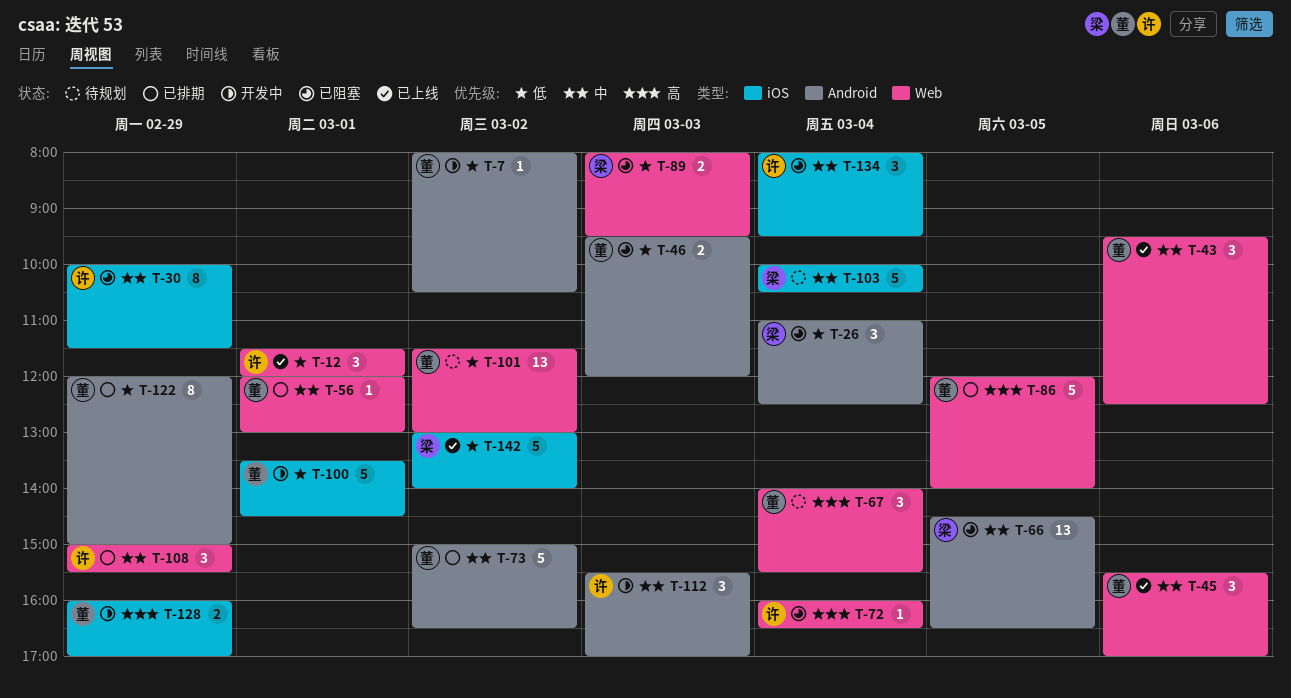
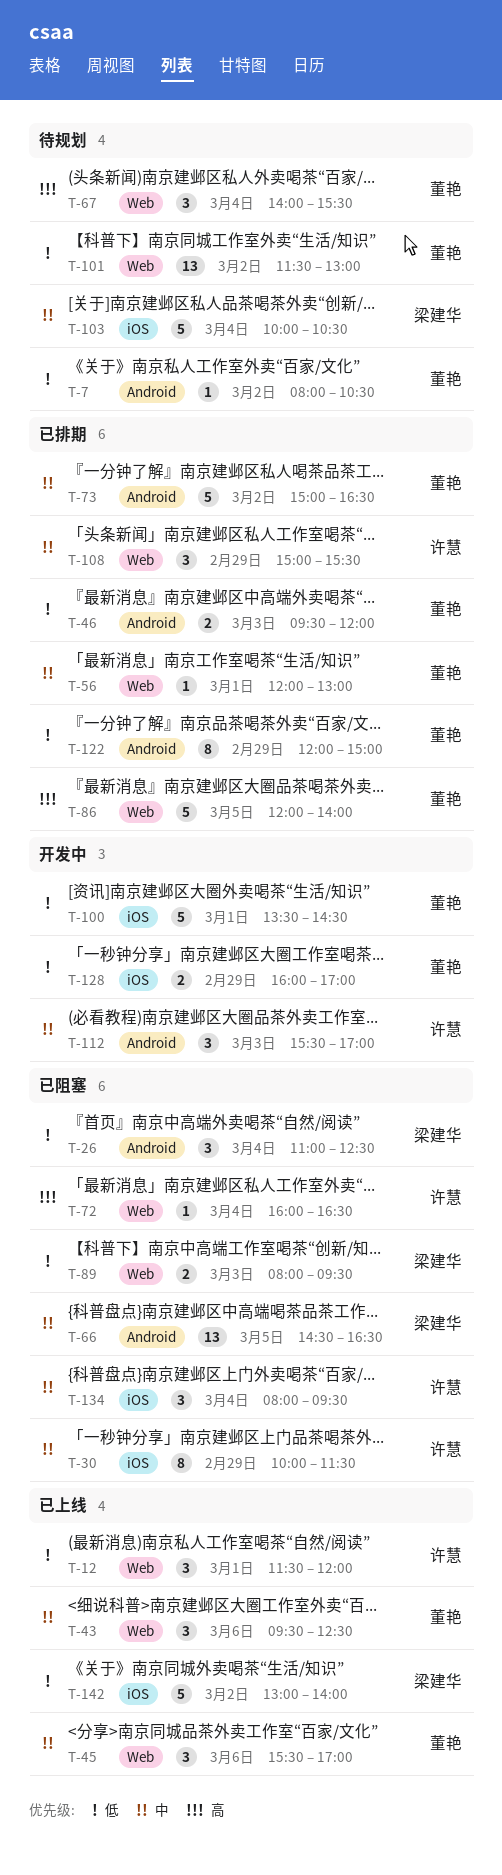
T-7, status: 开发中 -> 待规划
T-46, status: 已阻塞 -> 已排期
T-128, priority: 高 -> 低

